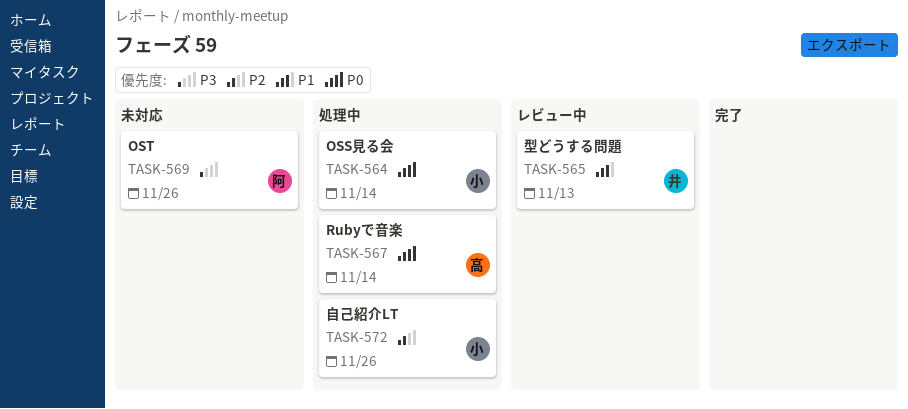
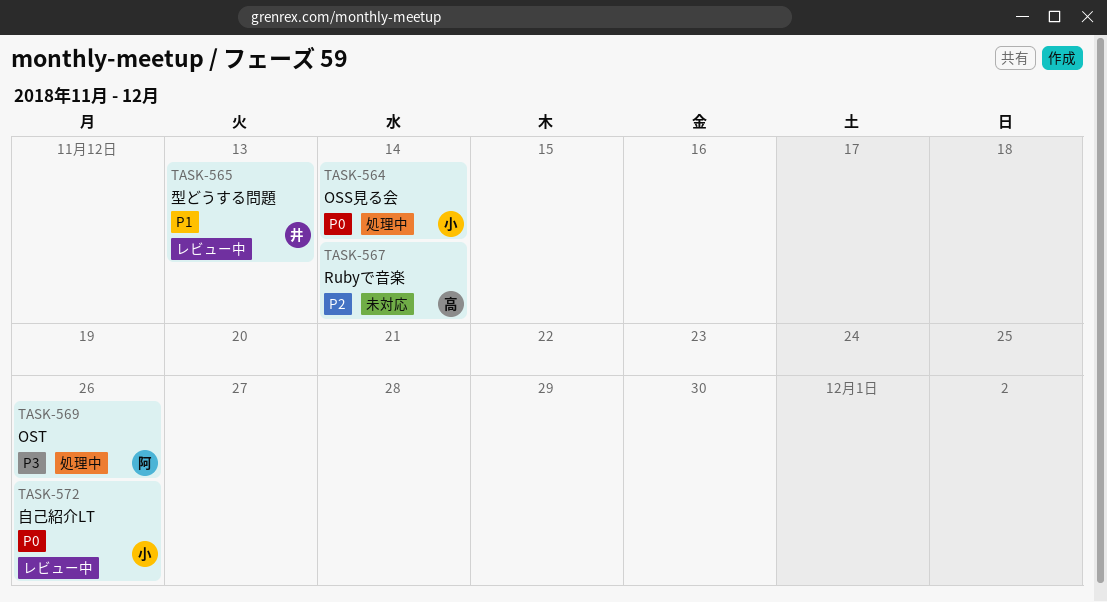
TASK-567, status: 処理中 -> 未対応
TASK-567, priority: P0 -> P2
TASK-569, status: 未対応 -> 処理中
TASK-572, status: 処理中 -> レビュー中
TASK-572, priority: P2 -> P0

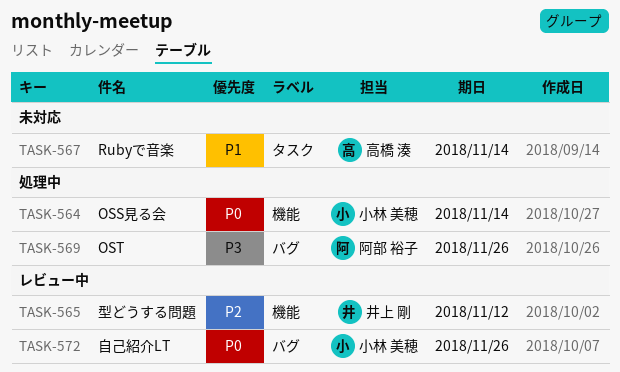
TASK-565, priority: P1 -> P2
TASK-565, due: Nov 13 -> Nov 12
TASK-567, priority: P2 -> P1

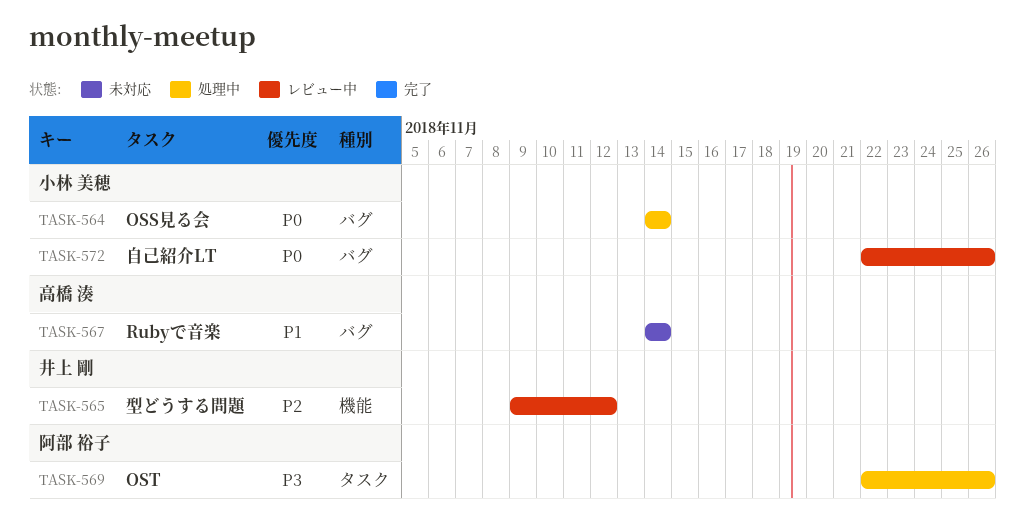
TASK-564, label: 機能 -> バグ
TASK-567, label: タスク -> バグ
TASK-569, label: バグ -> タスク

